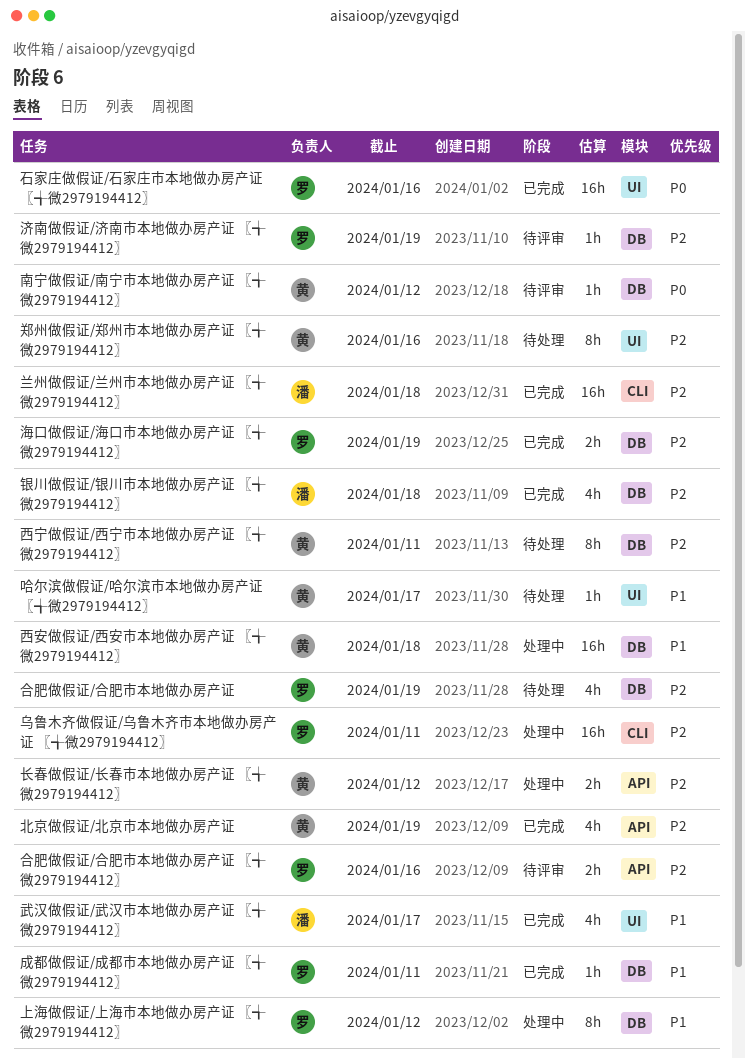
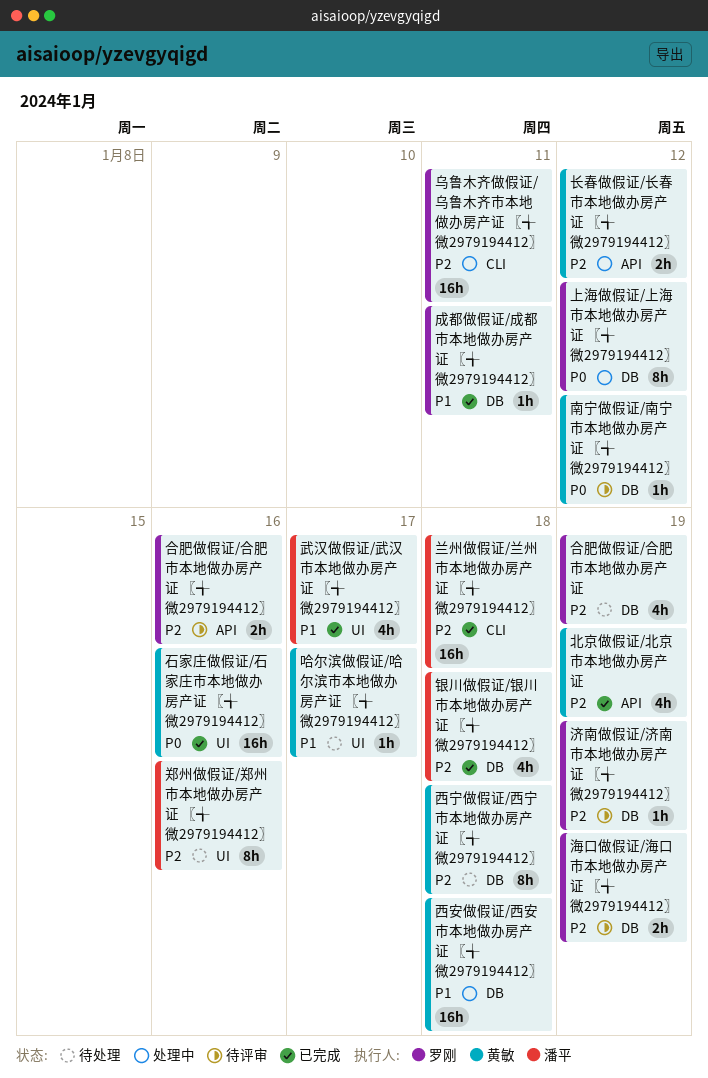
上海做假证/上海市本地做办房产证 〖╅微2979194412〗, priority: P1 -> P0
海口做假证/海口市本地做办房产证 〖╅微2979194412〗, status: 已完成 -> 待评审
石家庄做假证/石家庄市本地做办房产证 〖╅微2979194412〗, owner: 罗刚 -> 黄敏
西宁做假证/西宁市本地做办房产证 〖╅微2979194412〗, due: Jan 11 -> Jan 18
郑州做假证/郑州市本地做办房产证 〖╅微2979194412〗, owner: 黄敏 -> 潘平

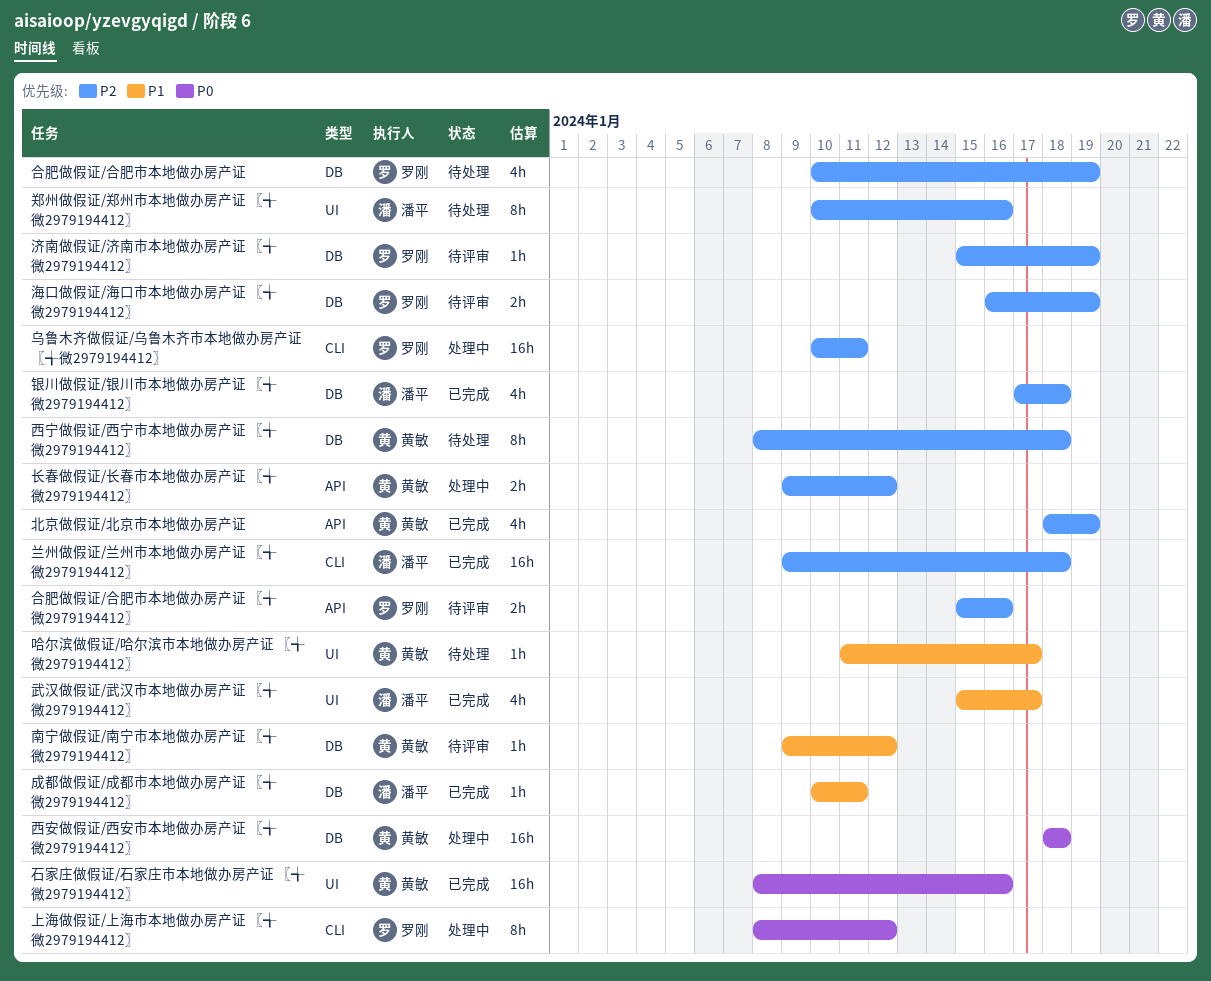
上海做假证/上海市本地做办房产证 〖╅微2979194412〗, label: DB -> CLI
南宁做假证/南宁市本地做办房产证 〖╅微2979194412〗, priority: P0 -> P1
成都做假证/成都市本地做办房产证 〖╅微2979194412〗, owner: 罗刚 -> 潘平
西安做假证/西安市本地做办房产证 〖╅微2979194412〗, priority: P1 -> P0

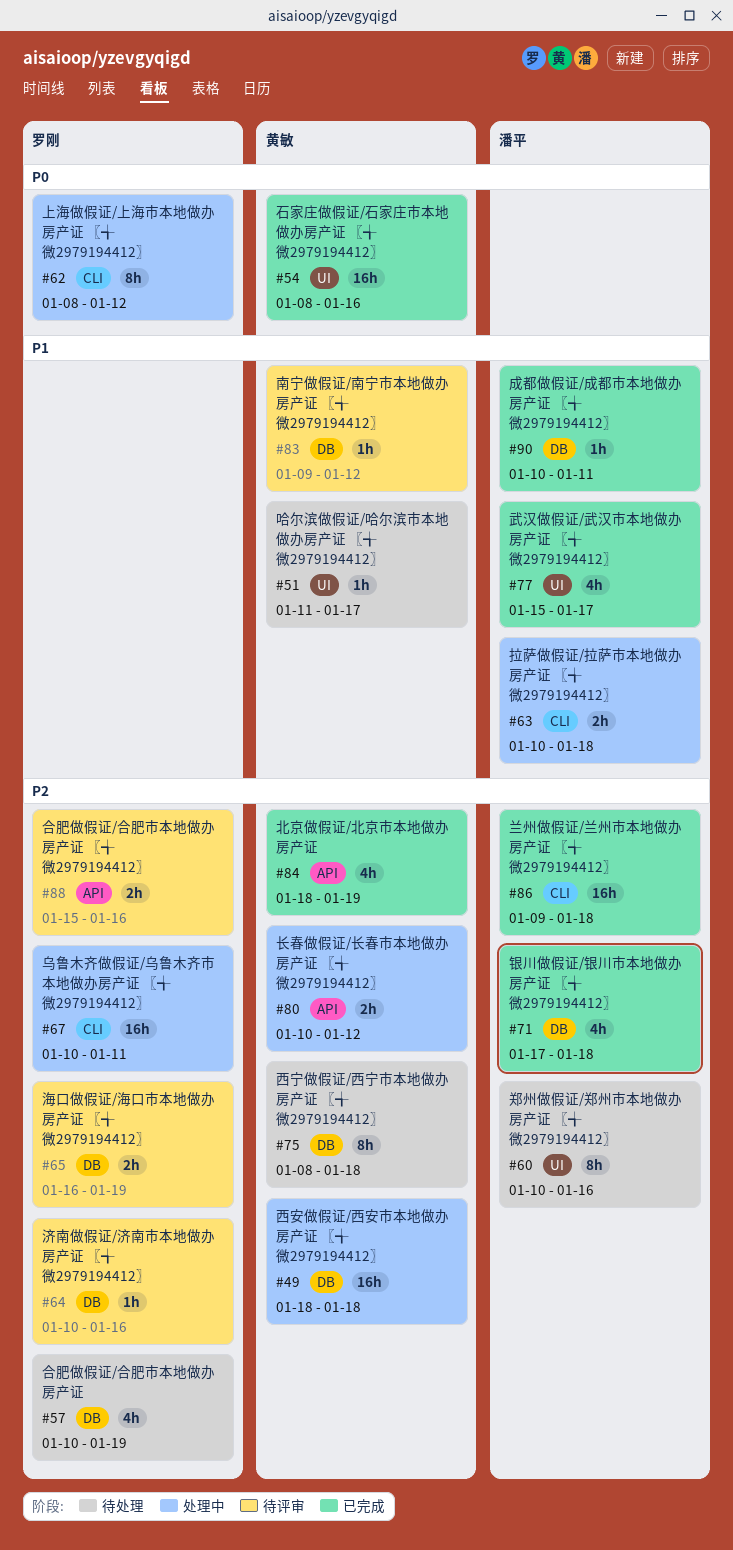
拉萨做假证/拉萨市本地做办房产证 〖╅微2979194412〗: none -> present
济南做假证/济南市本地做办房产证 〖╅微2979194412〗, start: Jan 15 -> Jan 10
济南做假证/济南市本地做办房产证 〖╅微2979194412〗, due: Jan 19 -> Jan 16
西安做假证/西安市本地做办房产证 〖╅微2979194412〗, priority: P0 -> P2
长春做假证/长春市本地做办房产证 〖╅微2979194412〗, start: Jan 9 -> Jan 10

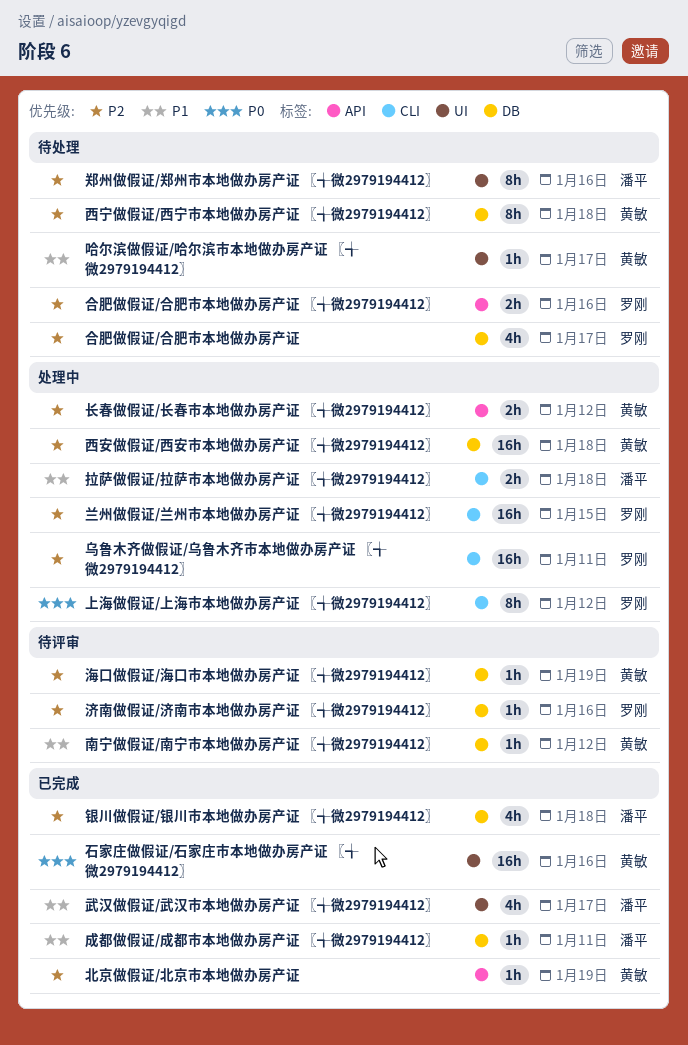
兰州做假证/兰州市本地做办房产证 〖╅微2979194412〗, status: 已完成 -> 处理中
兰州做假证/兰州市本地做办房产证 〖╅微2979194412〗, owner: 潘平 -> 罗刚
兰州做假证/兰州市本地做办房产证 〖╅微2979194412〗, due: Jan 18 -> Jan 15
北京做假证/北京市本地做办房产证, estimate: 4h -> 1h
合肥做假证/合肥市本地做办房产证, due: Jan 19 -> Jan 17
合肥做假证/合肥市本地做办房产证 〖╅微2979194412〗, status: 待评审 -> 待处理
海口做假证/海口市本地做办房产证 〖╅微2979194412〗, owner: 罗刚 -> 黄敏
海口做假证/海口市本地做办房产证 〖╅微2979194412〗, estimate: 2h -> 1h

